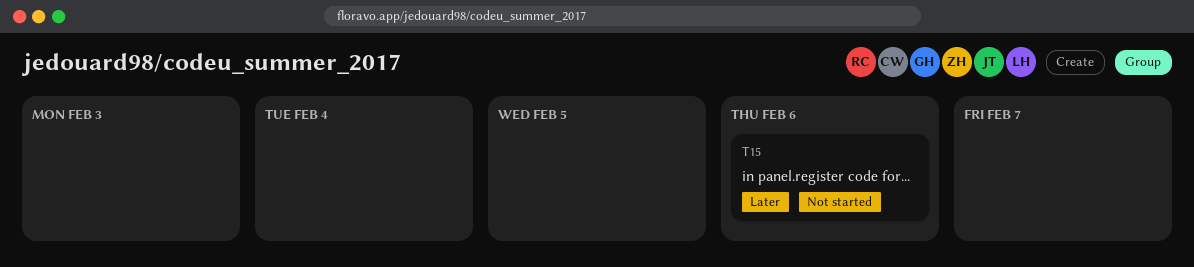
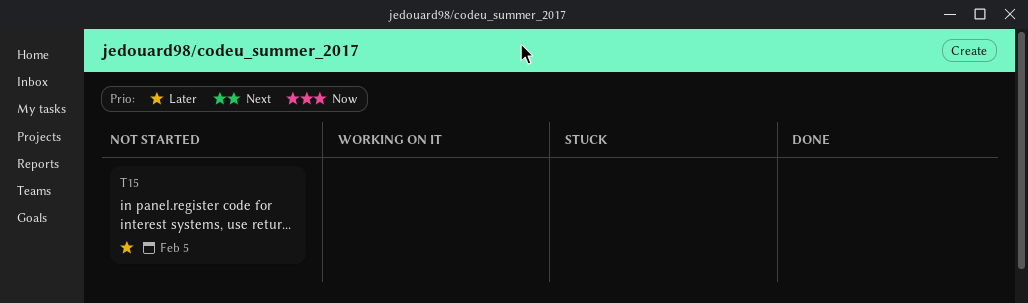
T15, due: Feb 6 -> Feb 5

